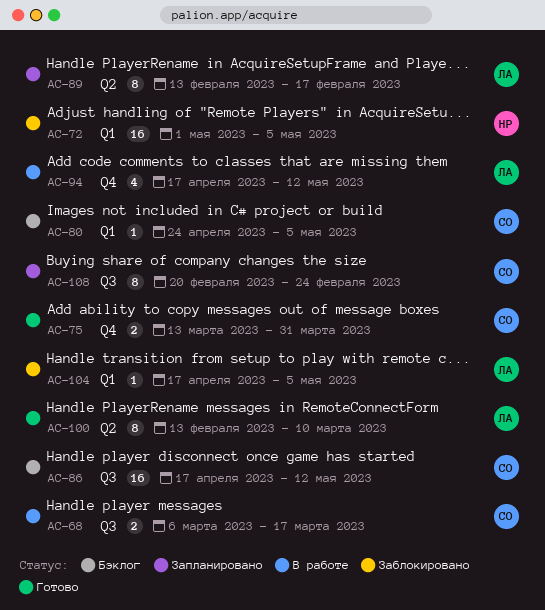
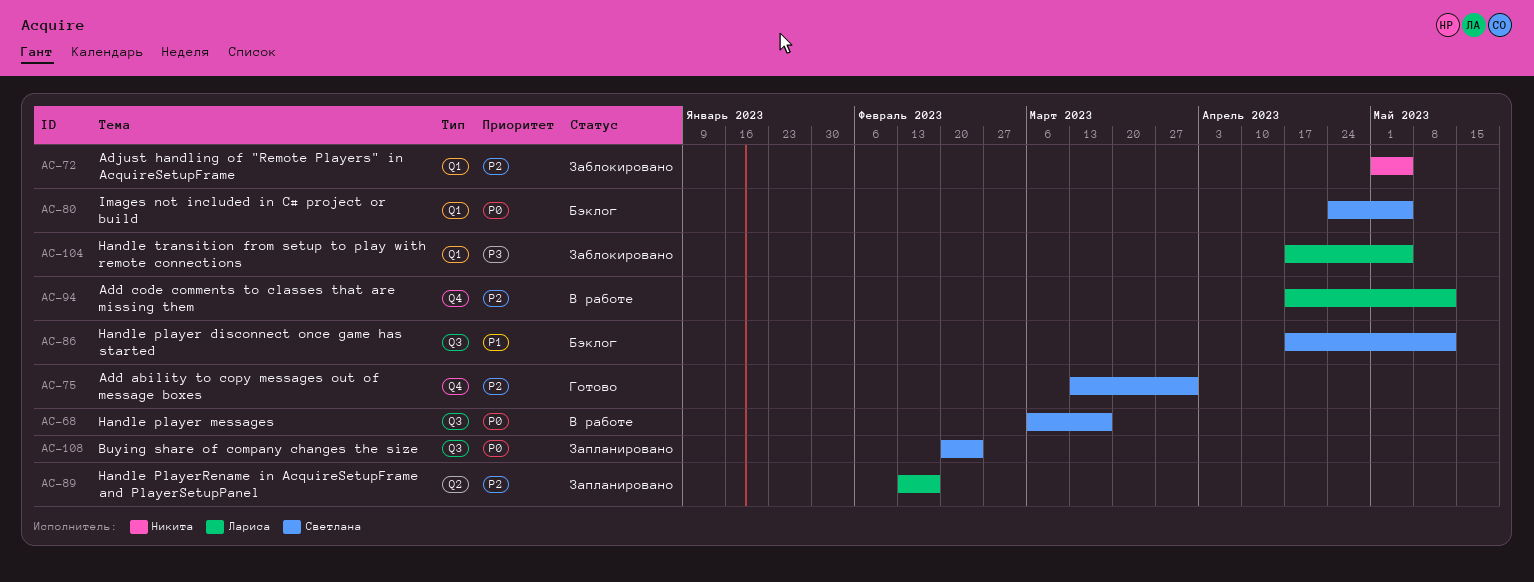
AC-100: present -> none

